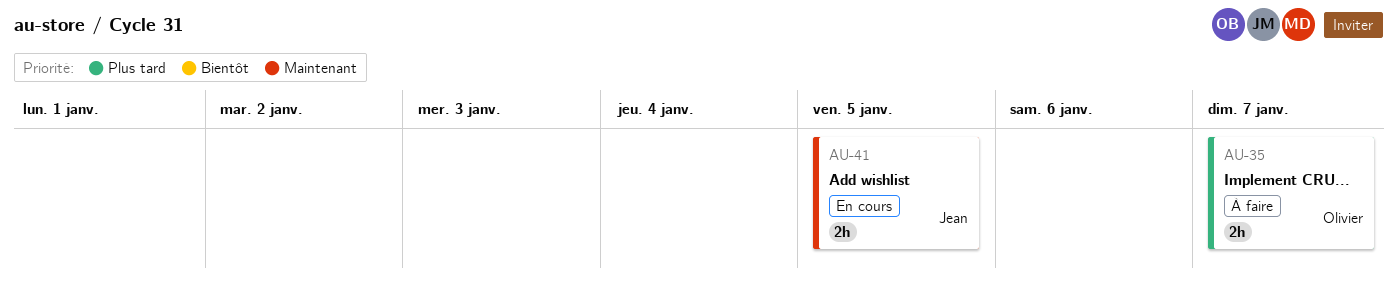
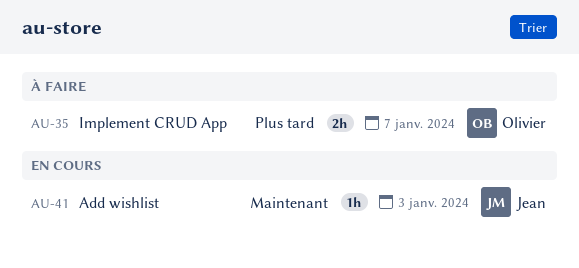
AU-41, estimate: 2h -> 1h
AU-41, due: Jan 5 -> Jan 3

